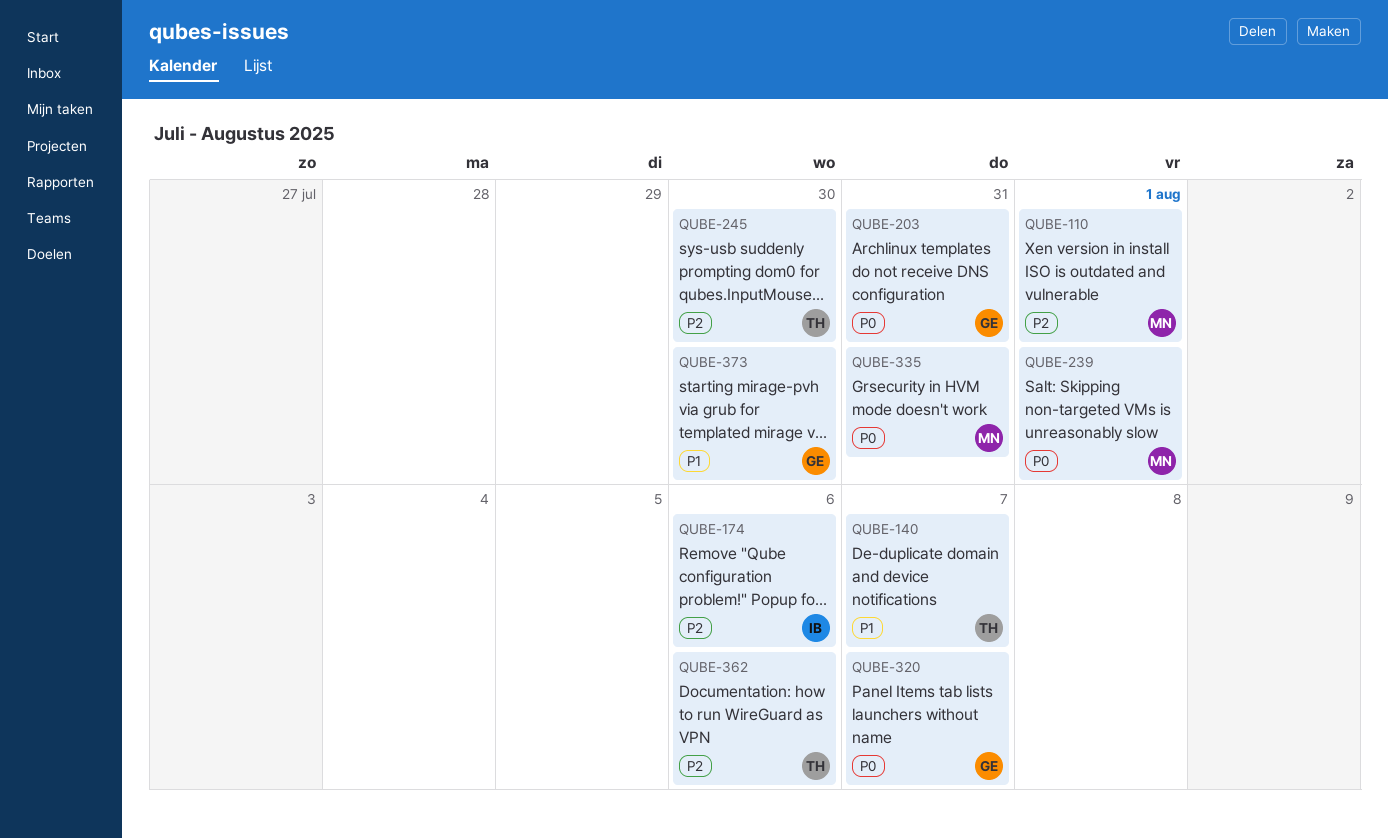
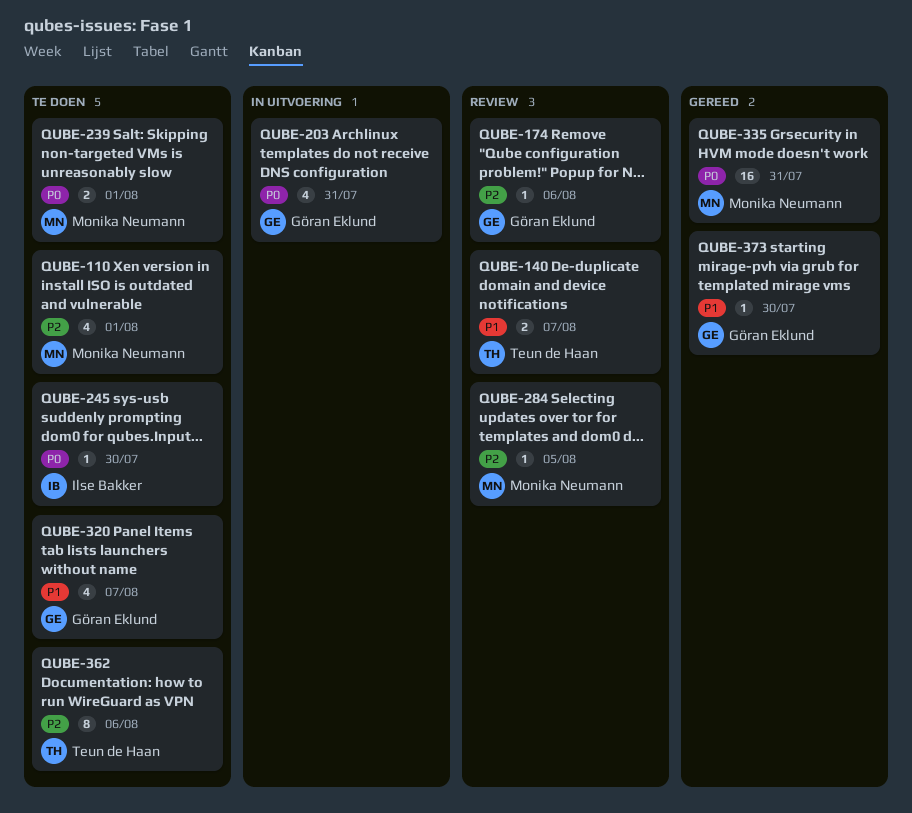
QUBE-174, owner: Ilse Bakker -> Göran Eklund
QUBE-245, owner: Teun de Haan -> Ilse Bakker
QUBE-245, priority: P2 -> P0
QUBE-284: none -> present
QUBE-320, priority: P0 -> P1

